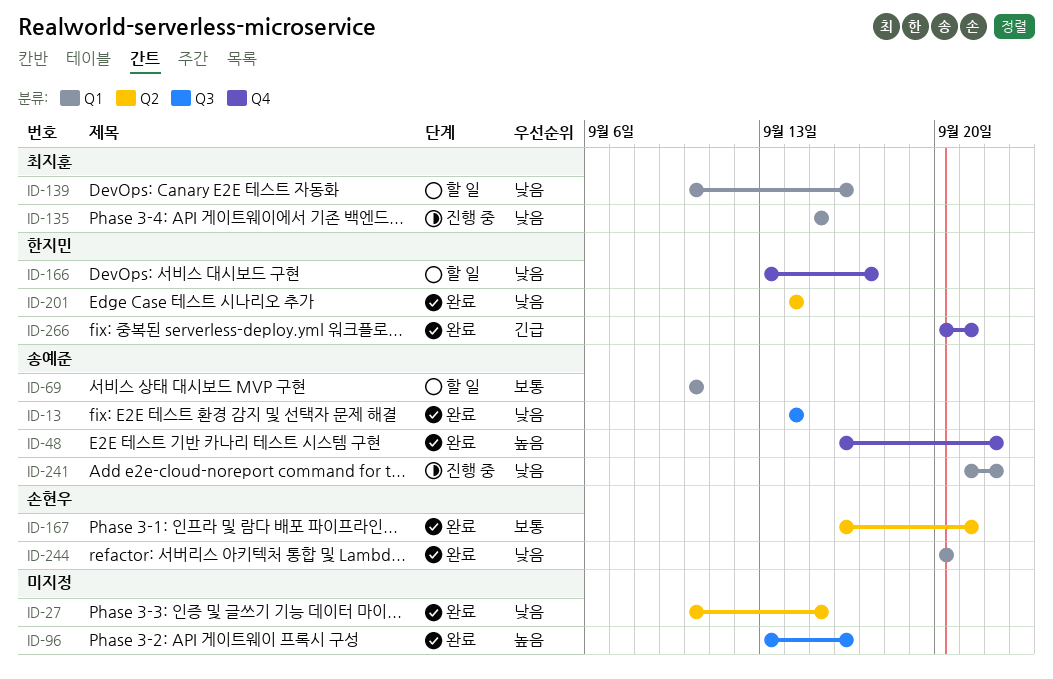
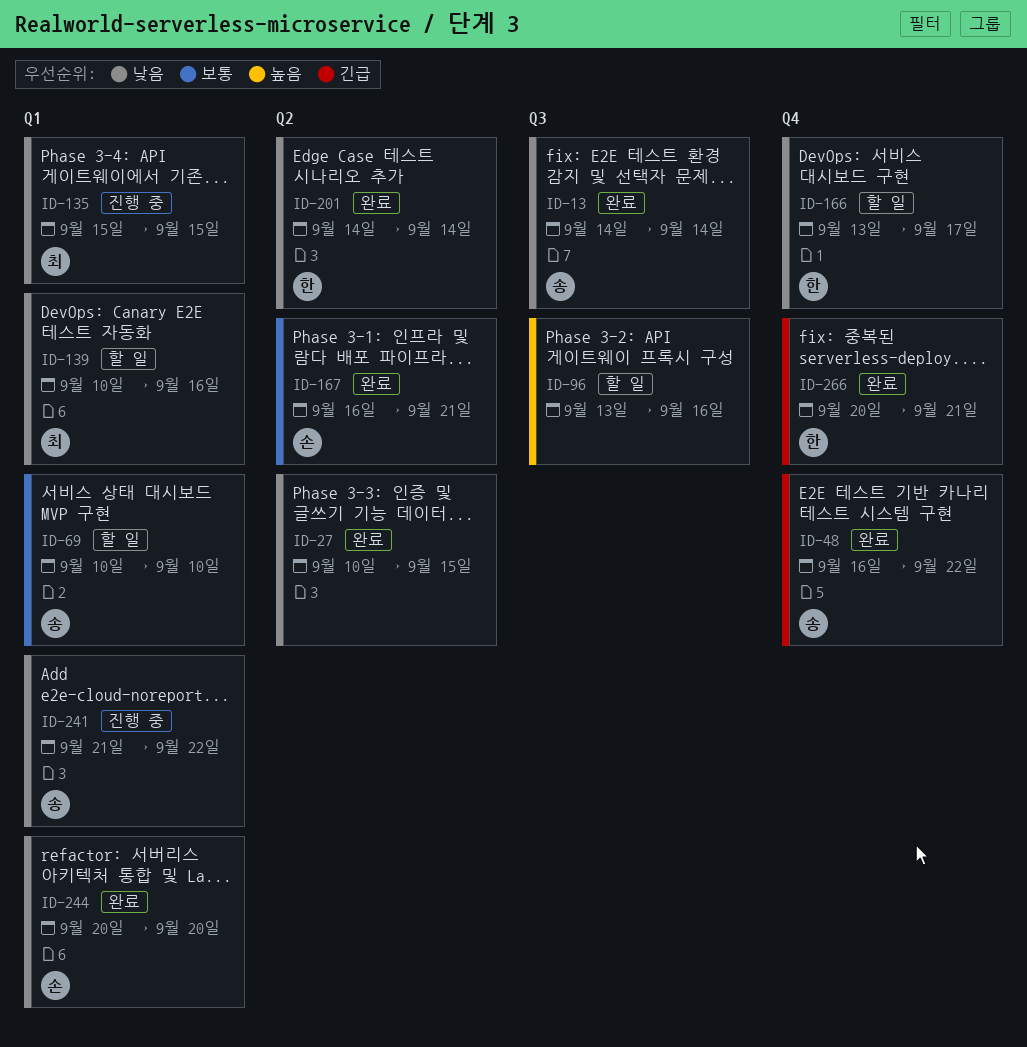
ID-48, priority: 높음 -> 긴급
ID-96, status: 완료 -> 할 일

